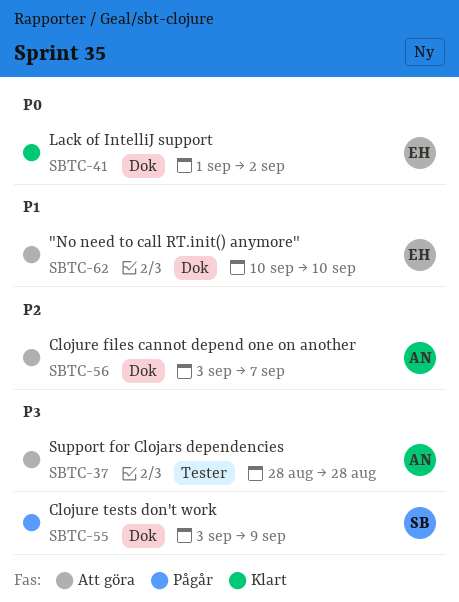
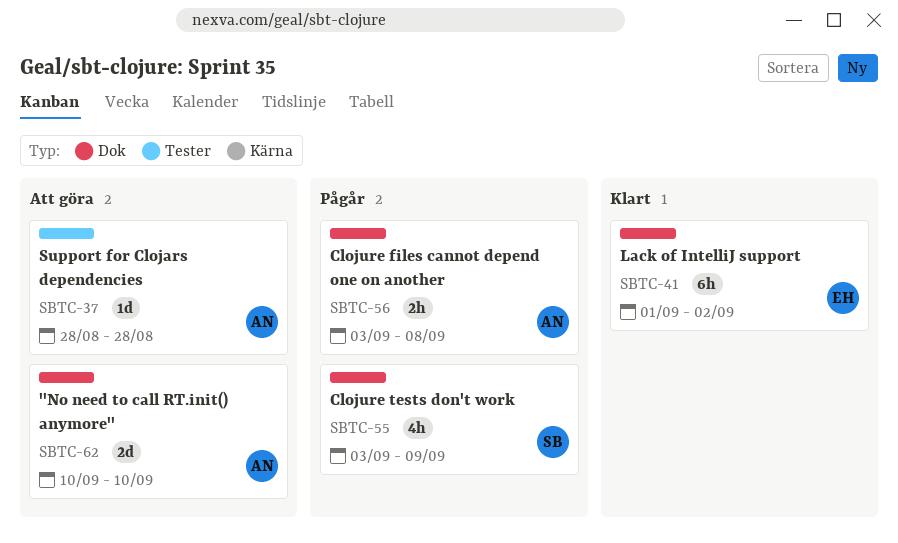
SBTC-56, status: Att göra -> Pågår
SBTC-56, due: Sep 7 -> Sep 8
SBTC-62, owner: EH -> AN

